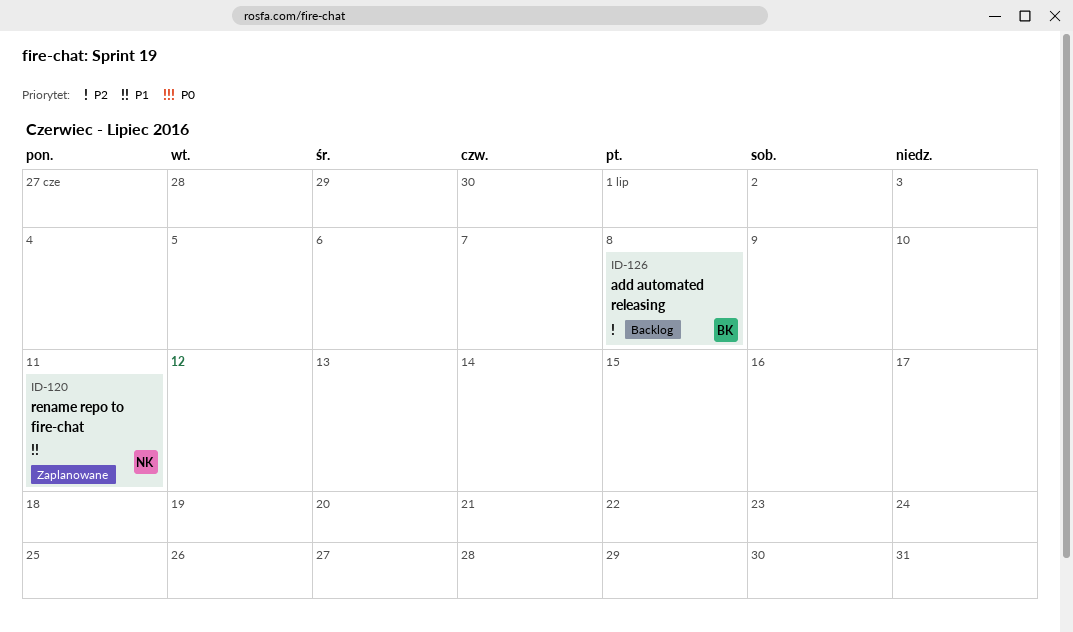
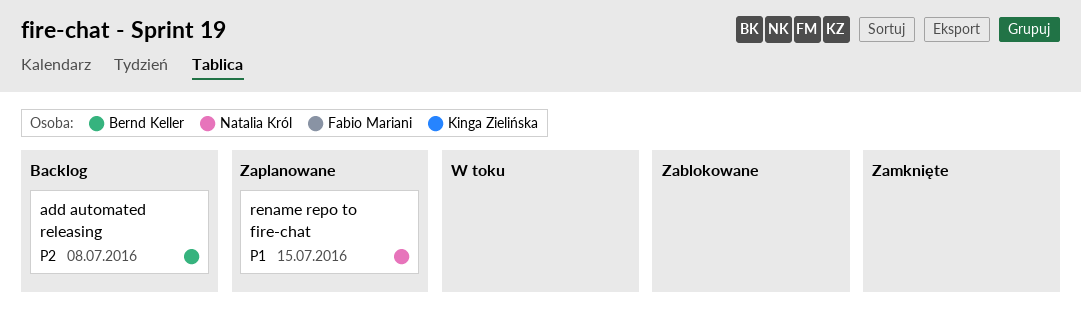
rename repo to fire-chat, due: Jul 11 -> Jul 15

